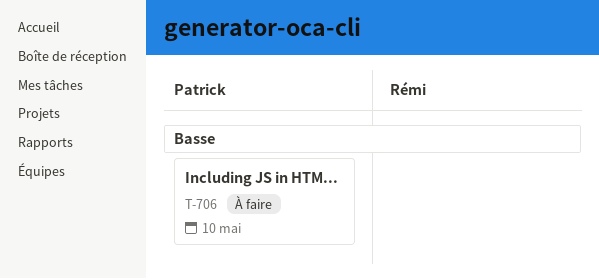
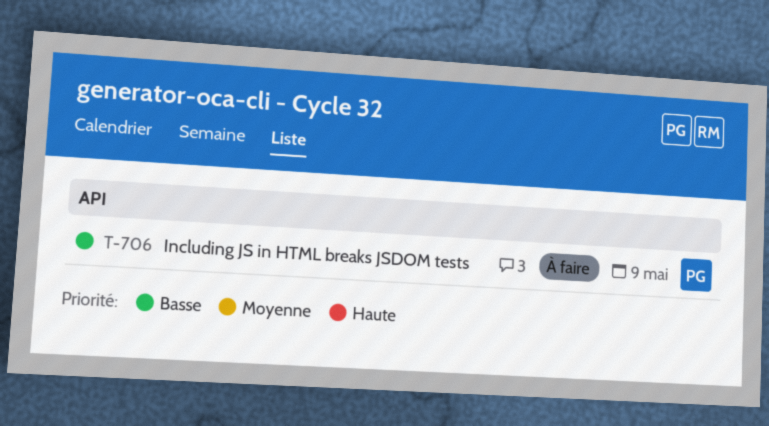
T-706, due: May 10 -> May 9

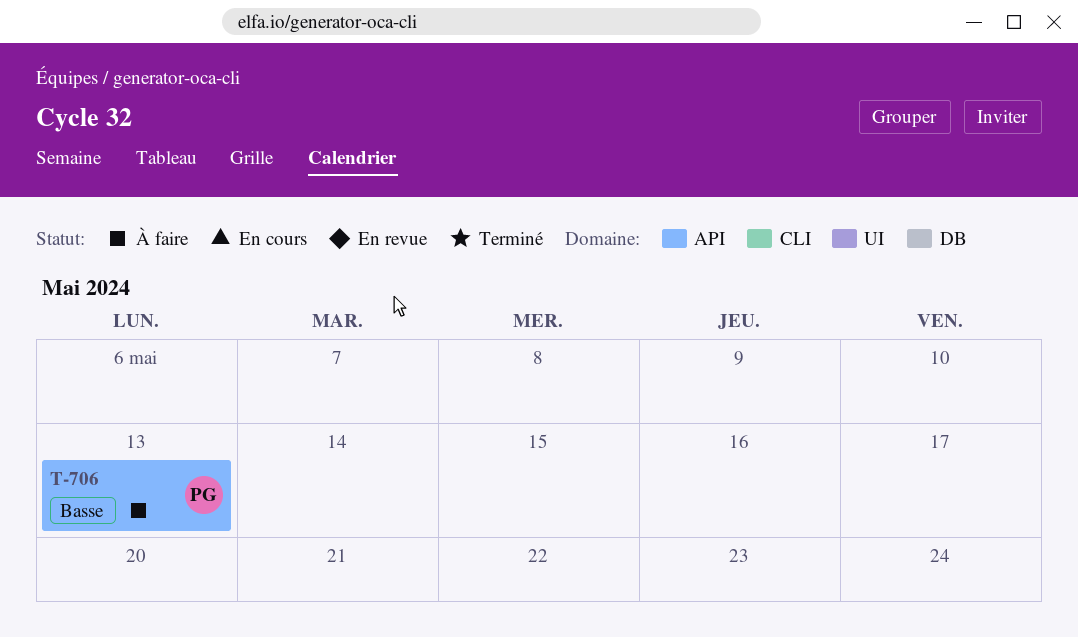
T-706, due: May 9 -> May 13

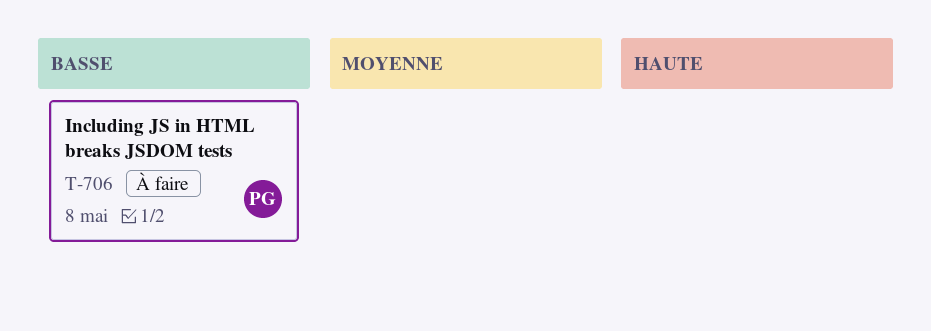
T-706, due: May 13 -> May 8

